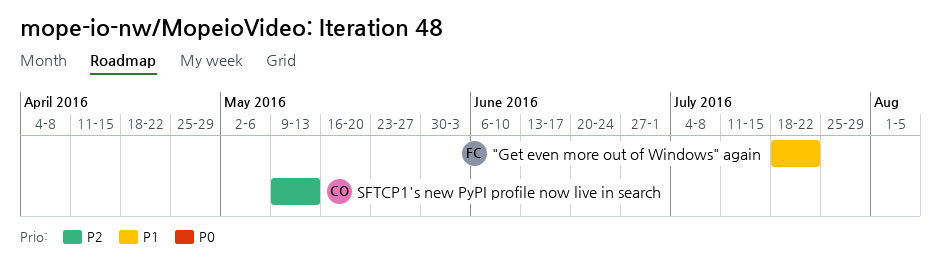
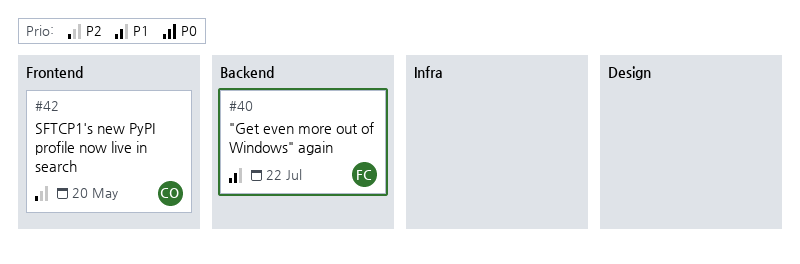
SFTCP1's new PyPI profile now live in search, due: May 13 -> May 20

